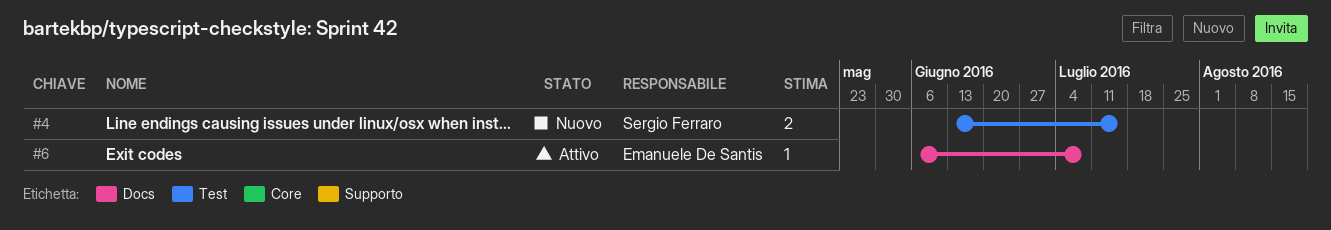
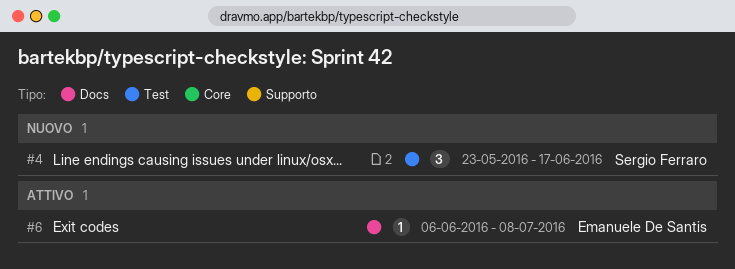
#4, estimate: 2 -> 3
#4, start: Jun 13 -> May 23
#4, due: Jul 15 -> Jun 17

